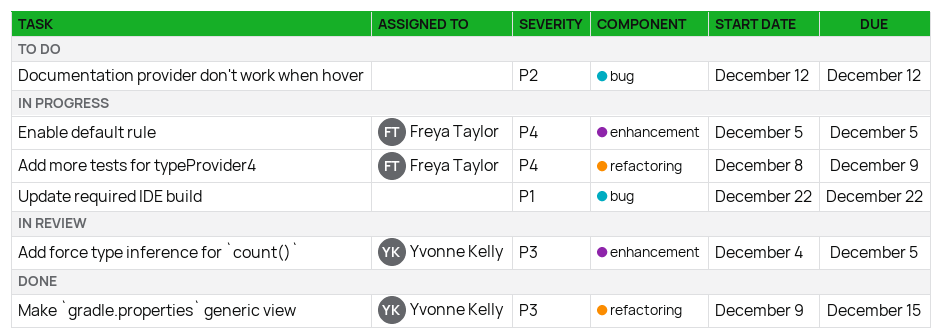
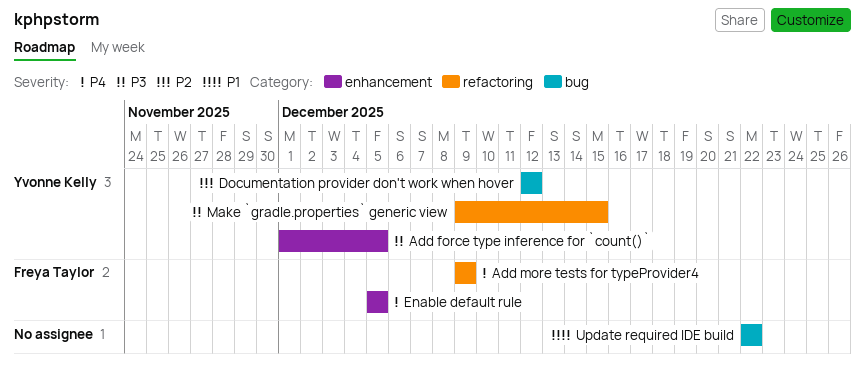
Add force type inference for `count()`, start: Dec 4 -> Dec 1
Add more tests for typeProvider4, start: Dec 8 -> Dec 9
Documentation provider don't work when hover, owner: none -> Yvonne Kelly

